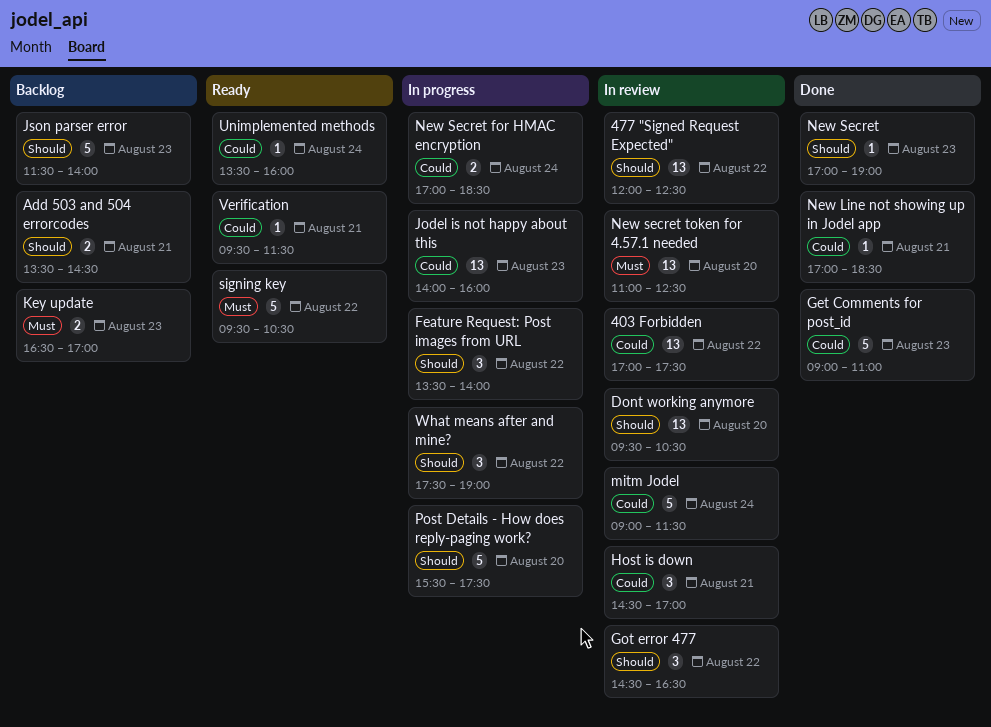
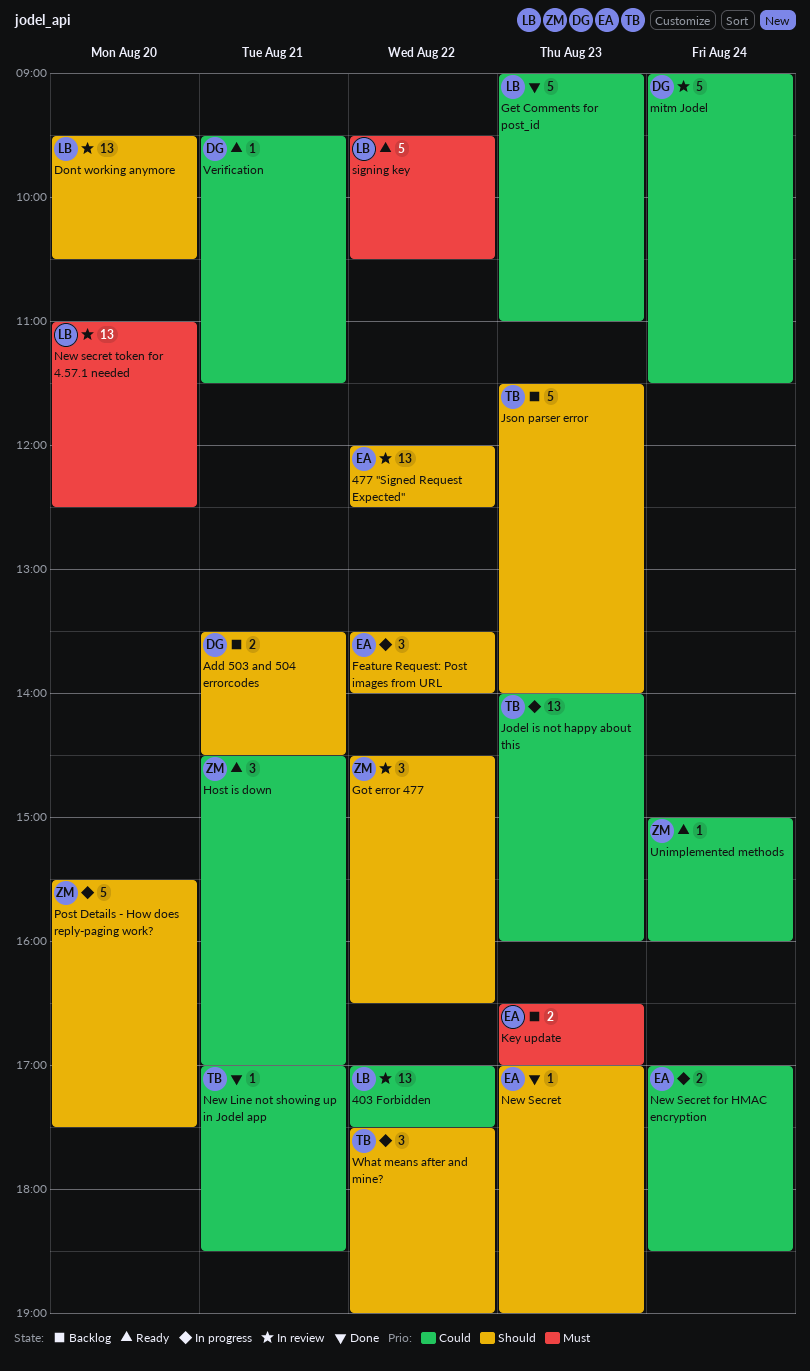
Host is down, status: In review -> Ready
Unimplemented methods, begins: 13:30 -> 15:00

